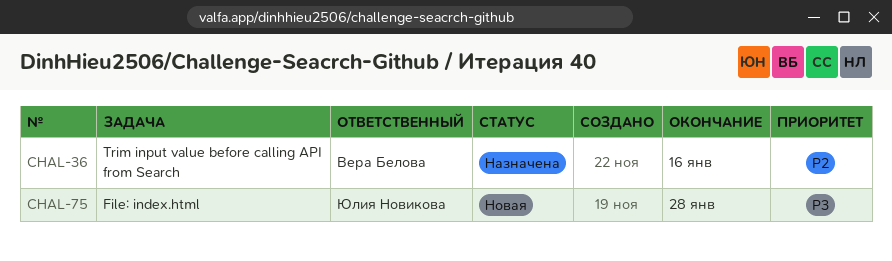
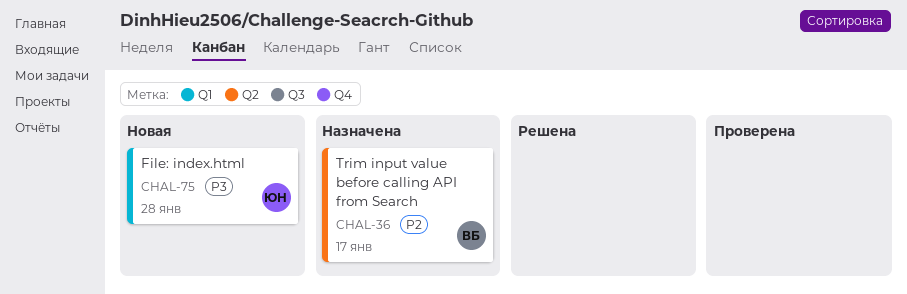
CHAL-36, due: Jan 16 -> Jan 17

